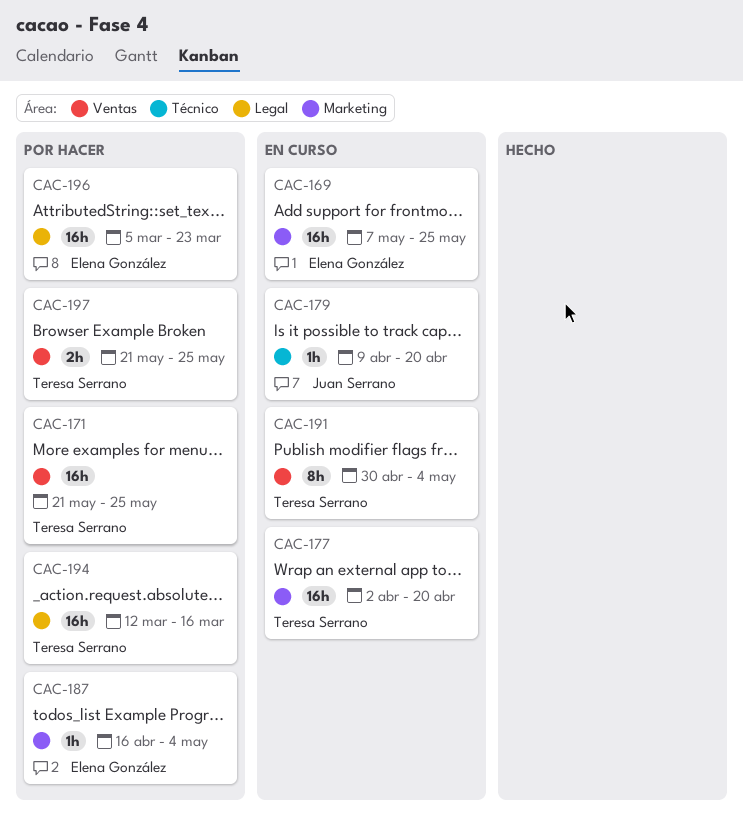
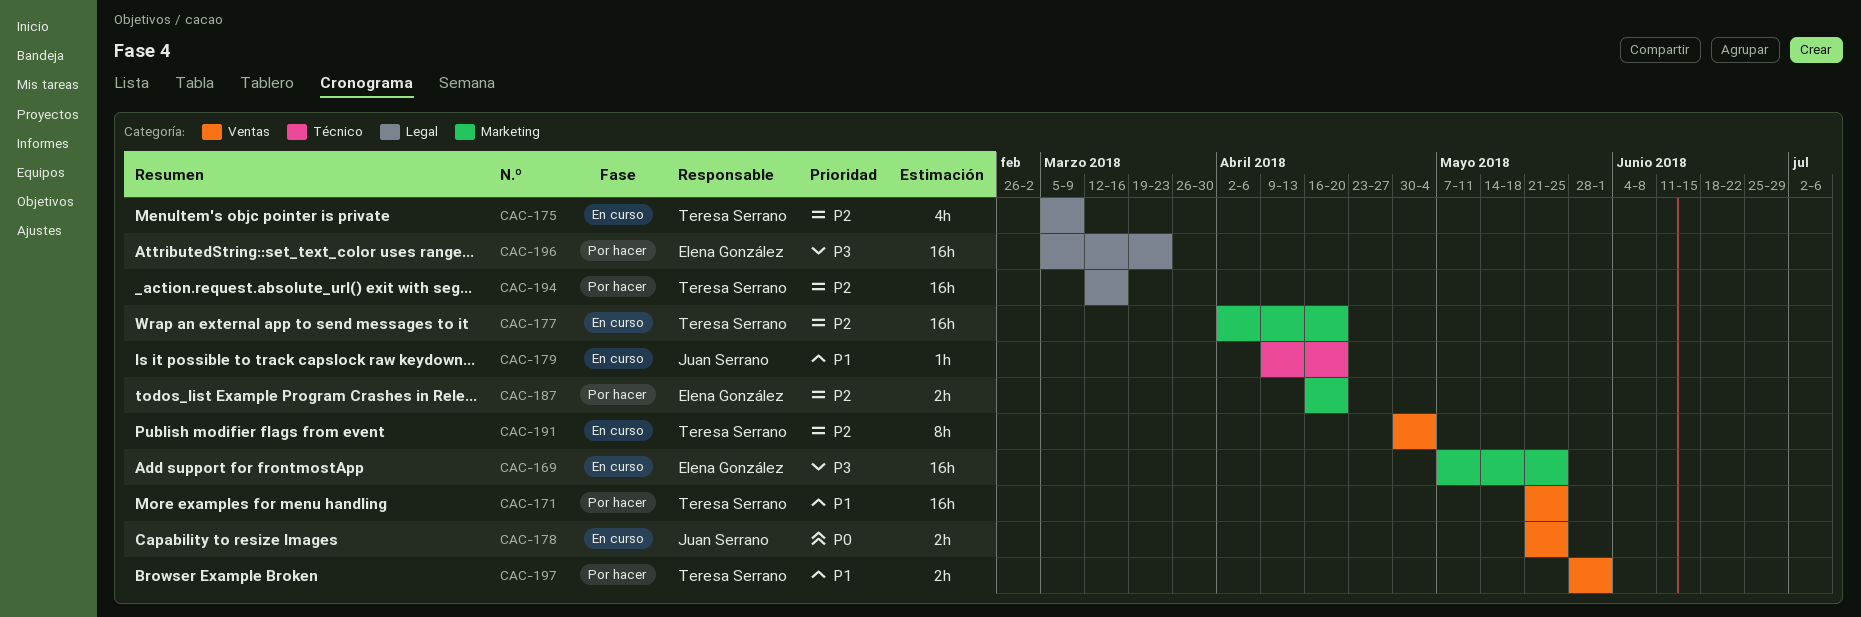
CAC-175: none -> present
CAC-178: none -> present
CAC-187, estimate: 1h -> 2h
CAC-187, due: May 4 -> Apr 20
CAC-197, start: May 21 -> May 28
CAC-197, due: May 25 -> Jun 1

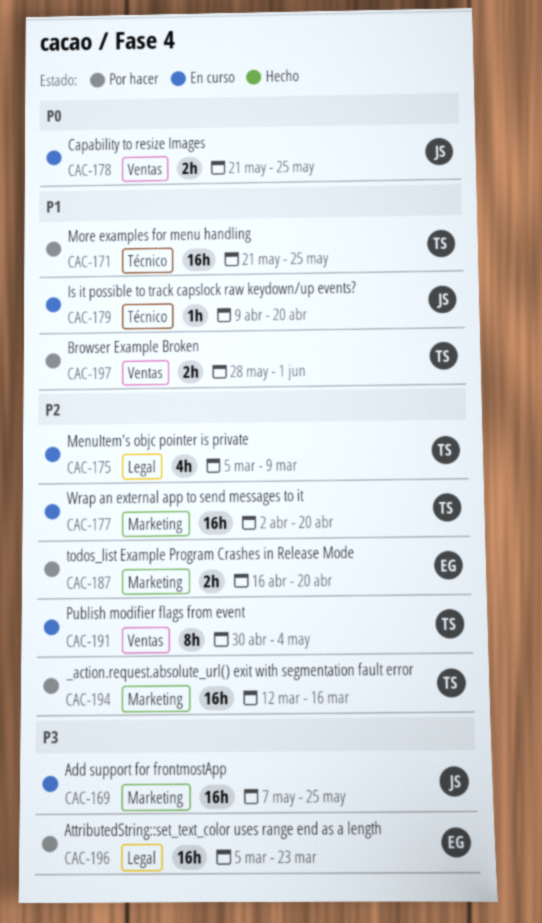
CAC-169, owner: Elena González -> Juan Serrano
CAC-171, label: Ventas -> Técnico
CAC-194, label: Legal -> Marketing

